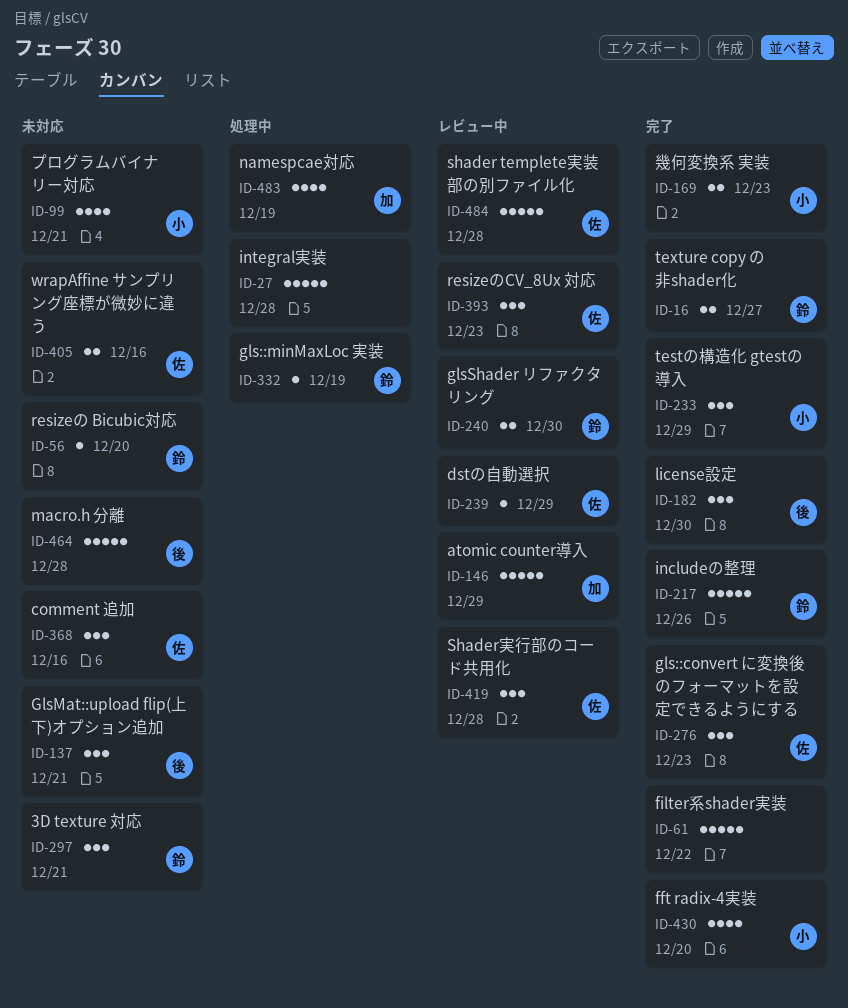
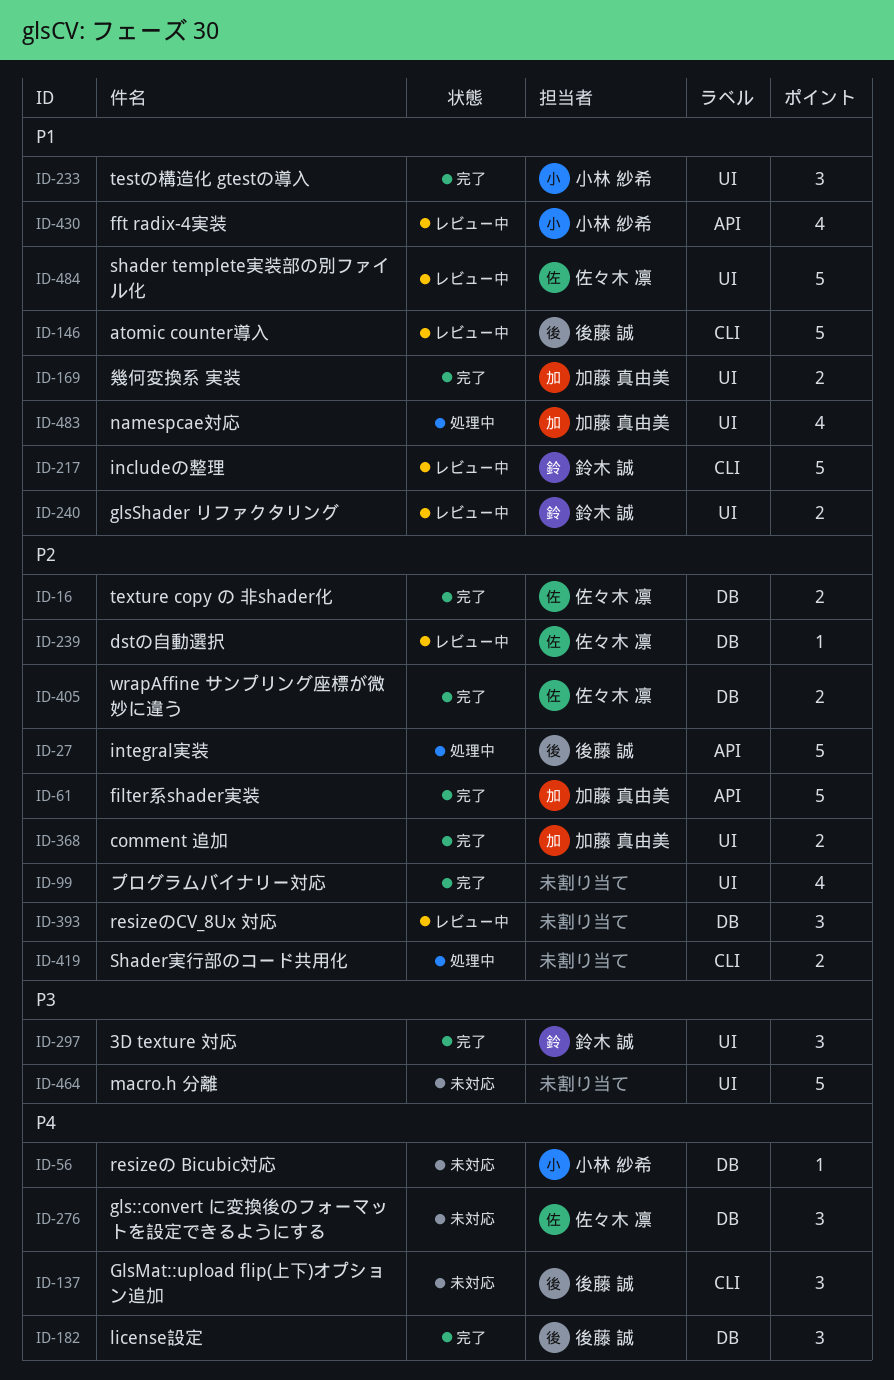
ID-16, owner: 鈴木 誠 -> 佐々木 凛
ID-27, owner: none -> 後藤 誠
ID-56, owner: 鈴木 誠 -> 小林 紗希
ID-61, owner: none -> 加藤 真由美
ID-99, status: 未対応 -> 完了
ID-99, owner: 小林 紗希 -> none
ID-146, owner: 加藤 真由美 -> 後藤 誠
ID-169, owner: 小林 紗希 -> 加藤 真由美
ID-217, status: 完了 -> レビュー中
ID-276, status: 完了 -> 未対応
ID-297, status: 未対応 -> 完了
ID-332: present -> none
ID-368, status: 未対応 -> 完了
ID-368, owner: 佐々木 凛 -> 加藤 真由美
ID-368, estimate: 3 -> 2
ID-393, owner: 佐々木 凛 -> none
ID-405, status: 未対応 -> 完了
ID-419, status: レビュー中 -> 処理中
ID-419, owner: 佐々木 凛 -> none
ID-419, estimate: 3 -> 2
ID-430, status: 完了 -> レビュー中
ID-464, owner: 後藤 誠 -> none

